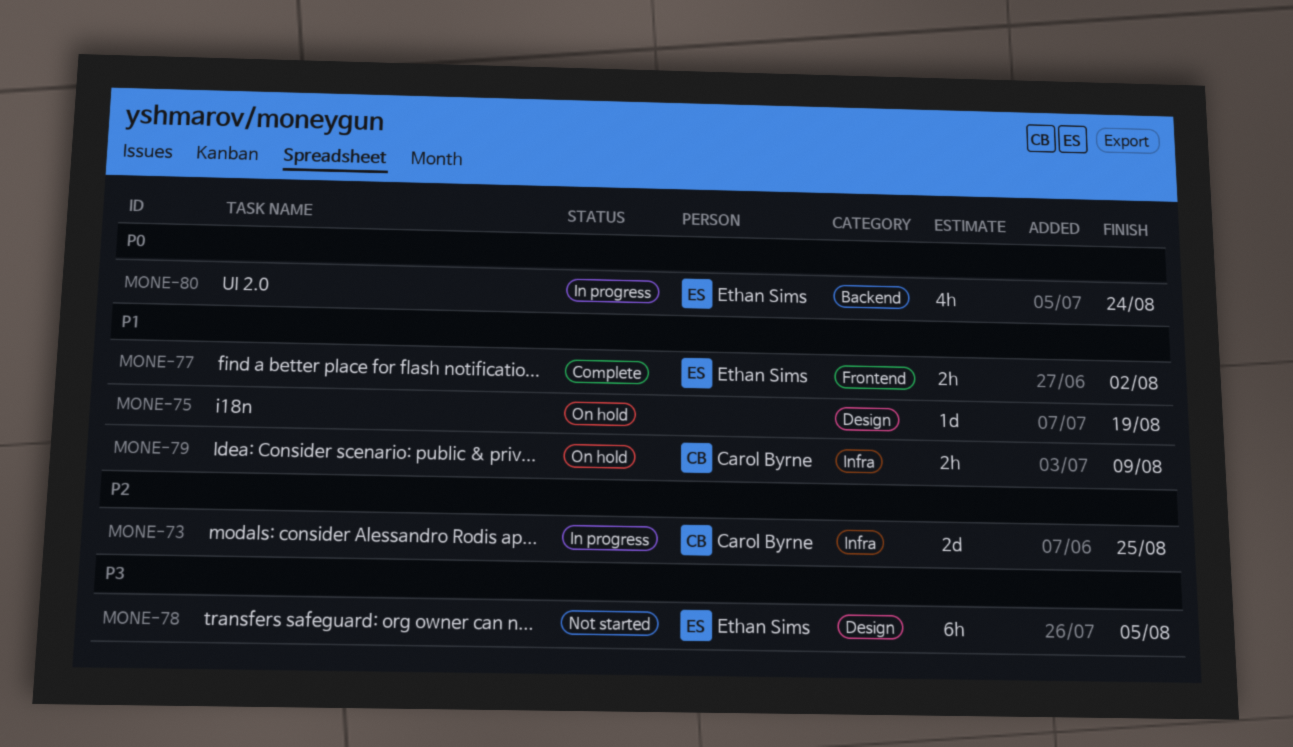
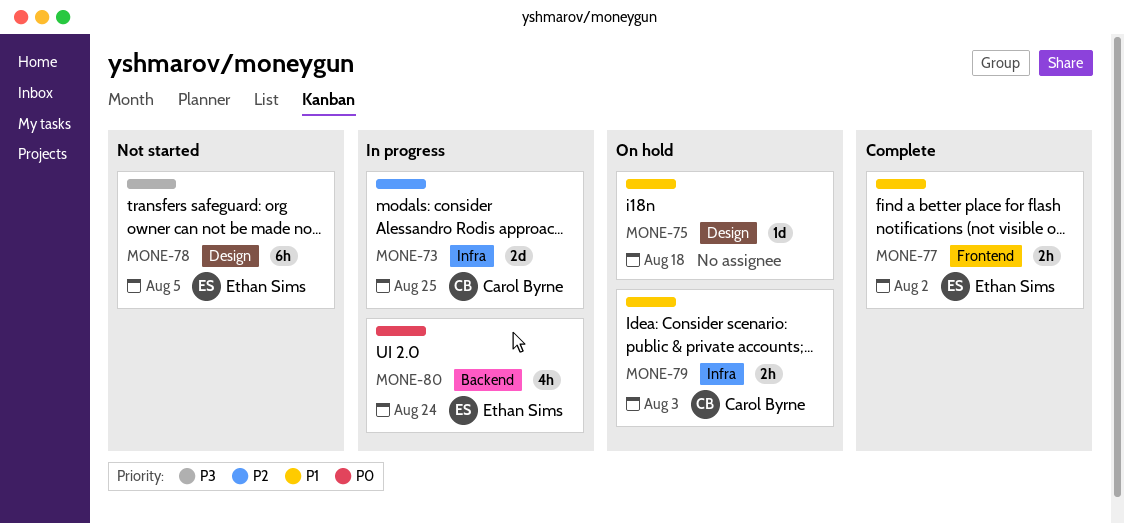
MONE-75, due: Aug 19 -> Aug 18
MONE-79, due: Aug 9 -> Aug 3

